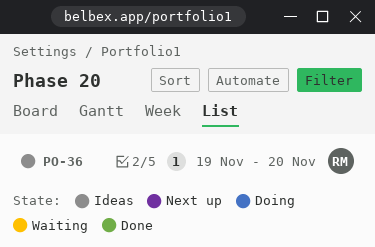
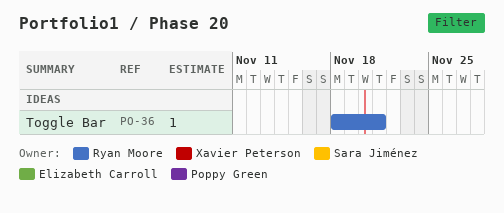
PO-36, start: Nov 19 -> Nov 18
PO-36, due: Nov 20 -> Nov 21

